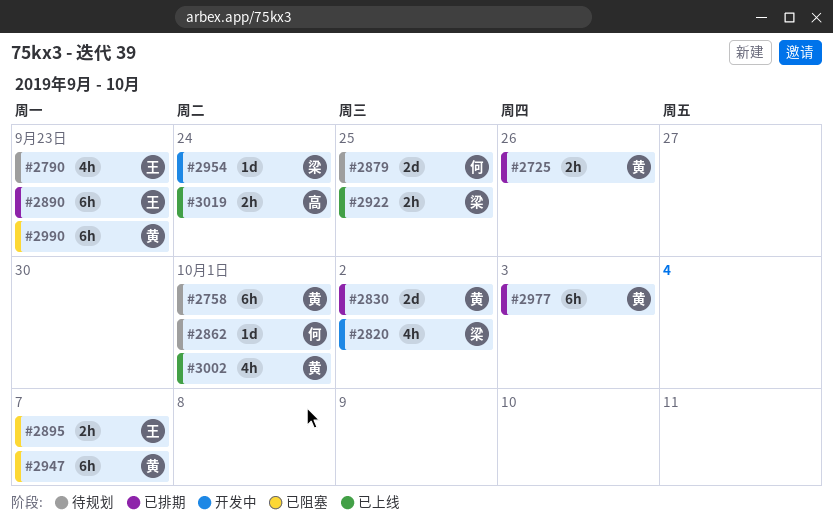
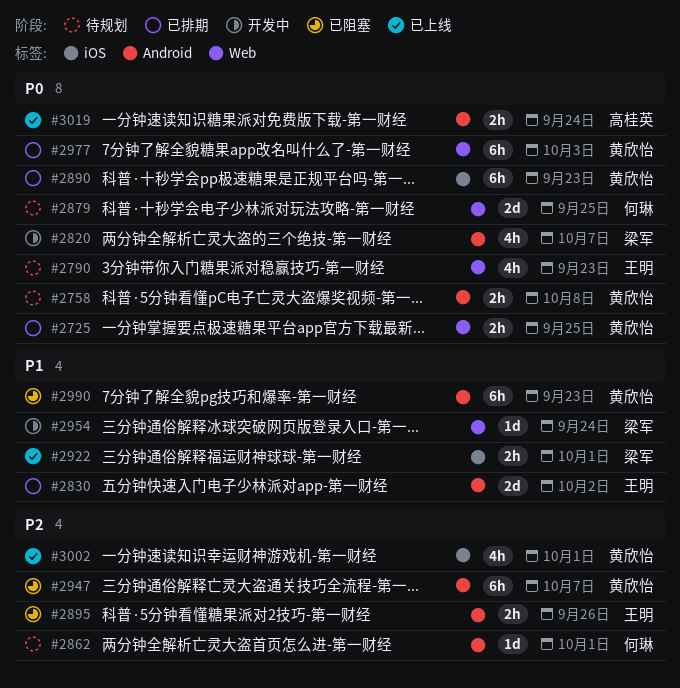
#2725, due: Sep 26 -> Sep 25
#2758, estimate: 6h -> 2h
#2758, due: Oct 1 -> Oct 8
#2820, due: Oct 2 -> Oct 7
#2830, owner: 黄欣怡 -> 王明
#2890, owner: 王明 -> 黄欣怡
#2895, due: Oct 7 -> Sep 26
#2922, due: Sep 25 -> Oct 1

